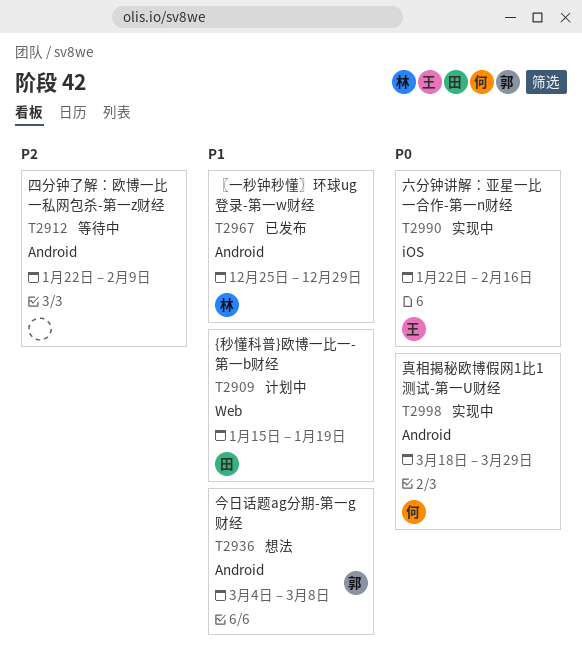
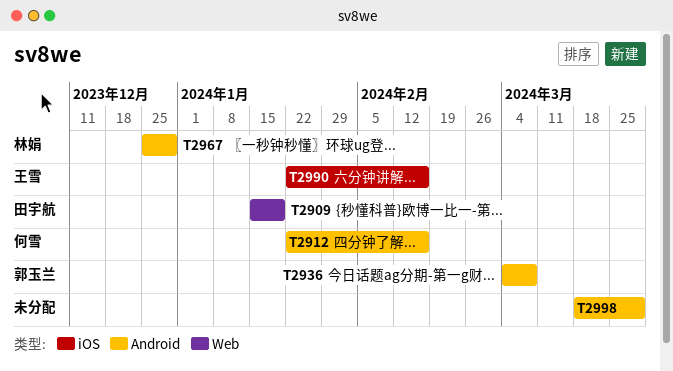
T2912, owner: none -> 何雪
T2912, due: Feb 9 -> Feb 16
T2998, owner: 何雪 -> none

